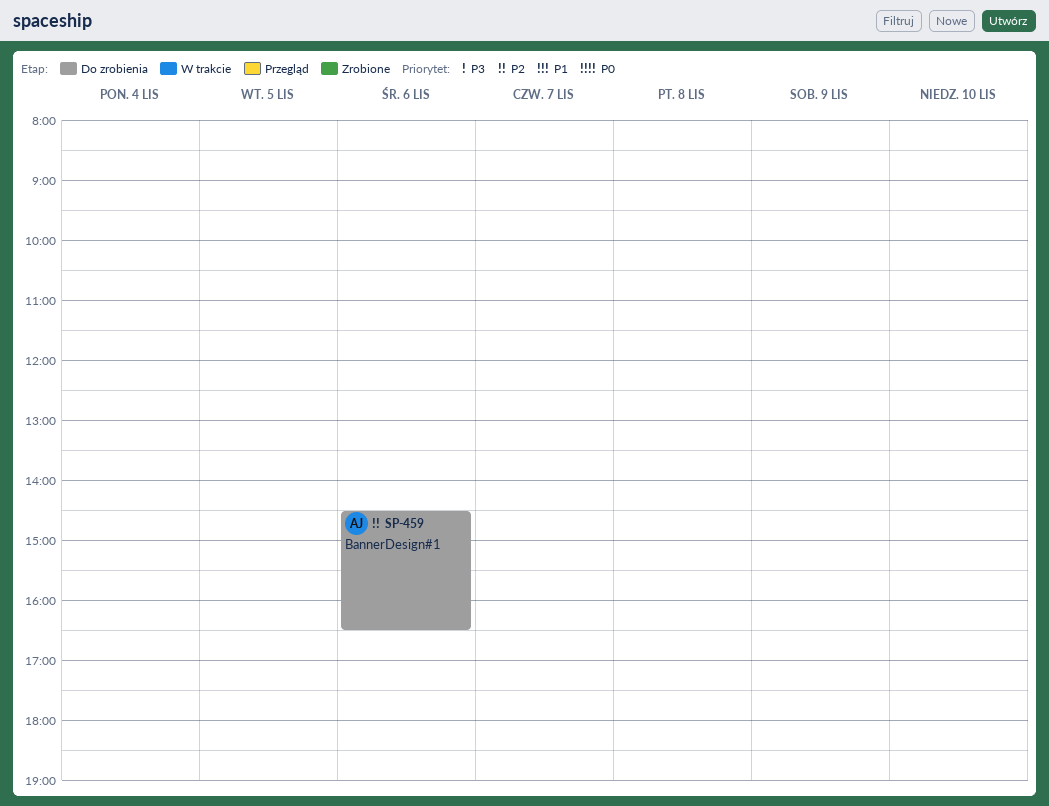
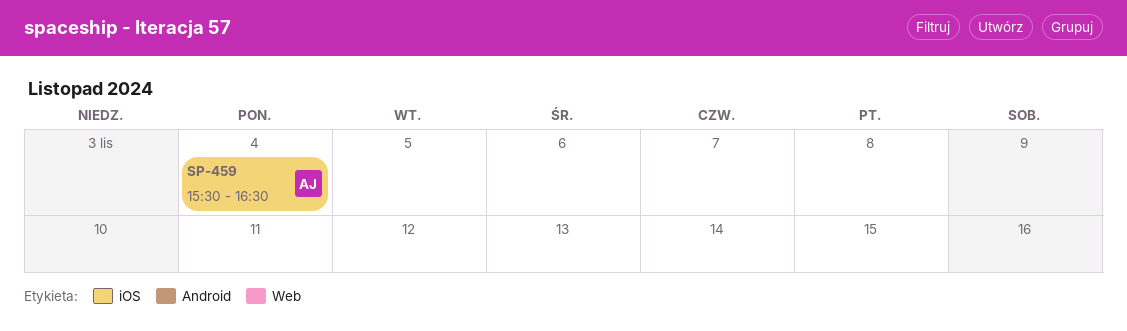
SP-459, day: Nov 6 -> Nov 4
SP-459, begins: 14:30 -> 15:30

